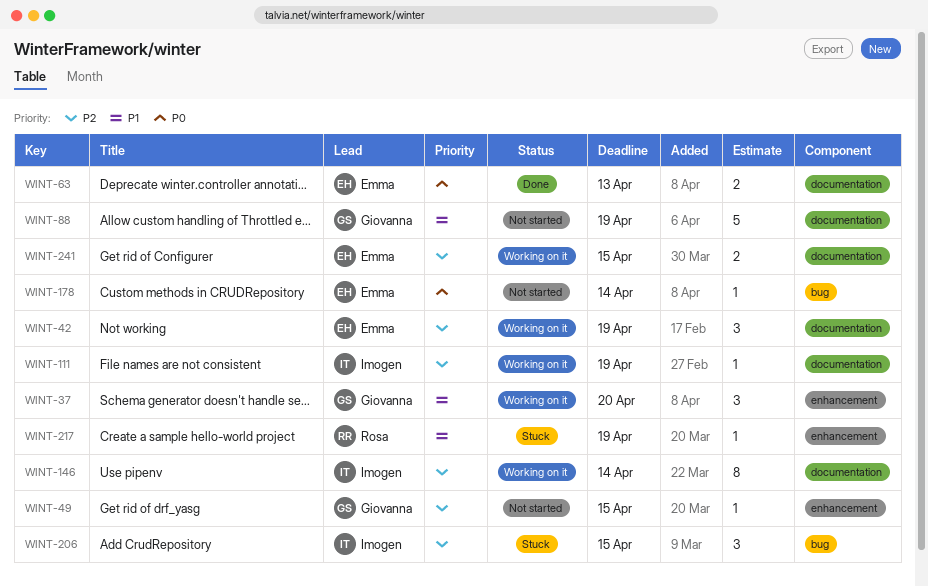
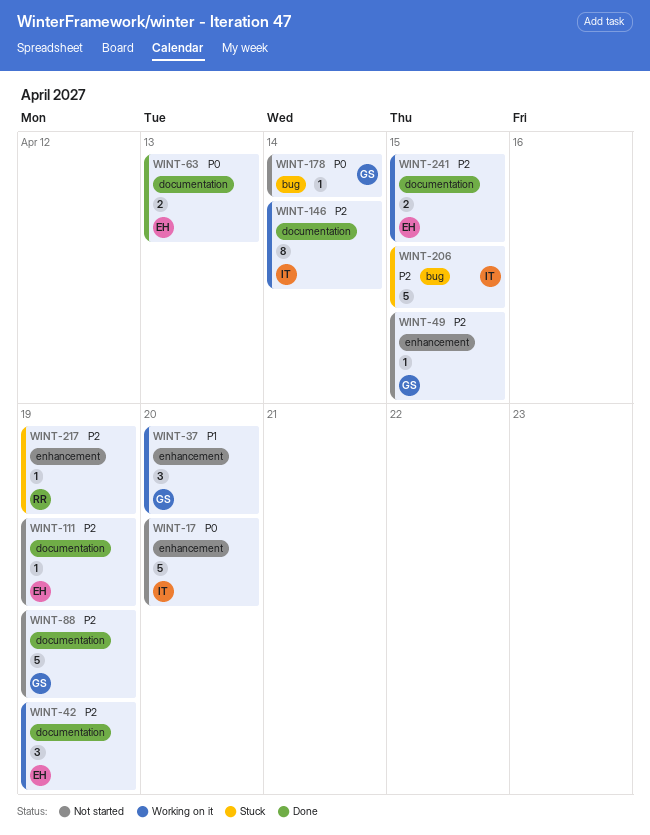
WINT-17: none -> present
WINT-88, priority: P1 -> P2
WINT-111, status: Working on it -> Not started
WINT-111, owner: Imogen -> Emma
WINT-178, owner: Emma -> Giovanna
WINT-206, estimate: 3 -> 5
WINT-217, priority: P1 -> P2

